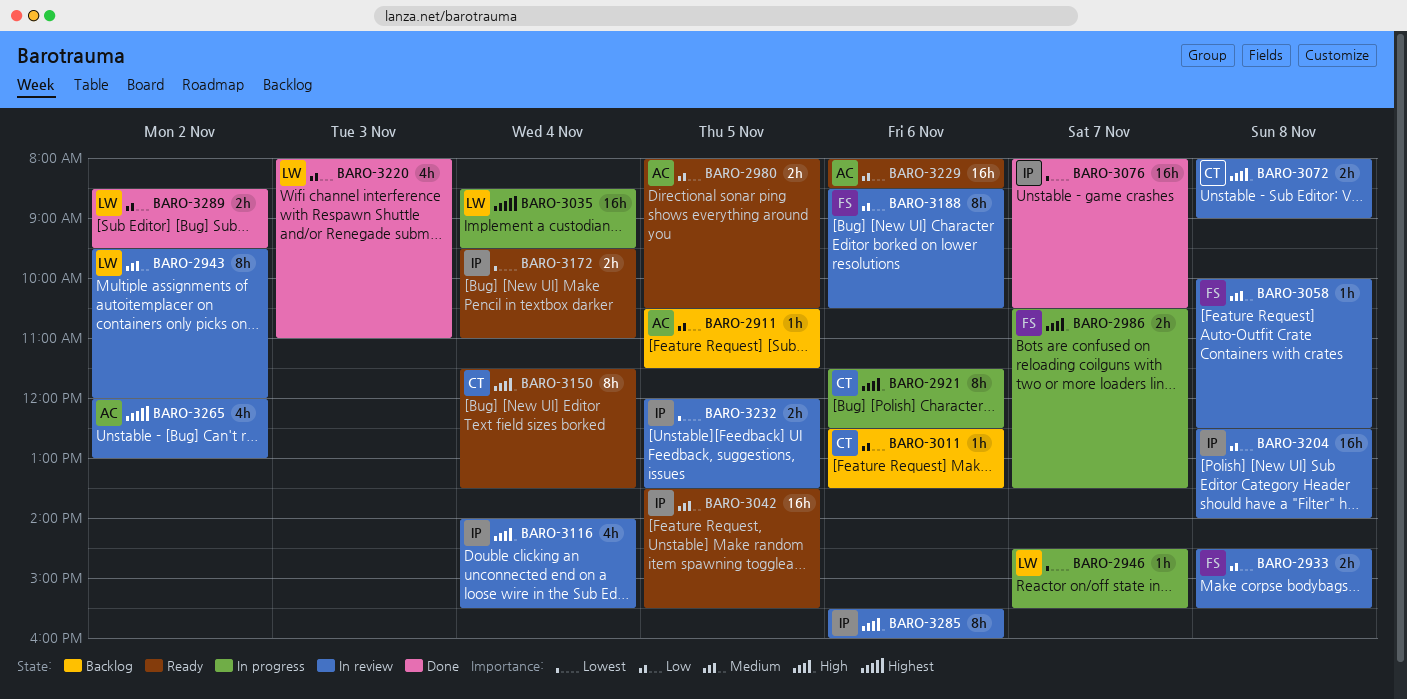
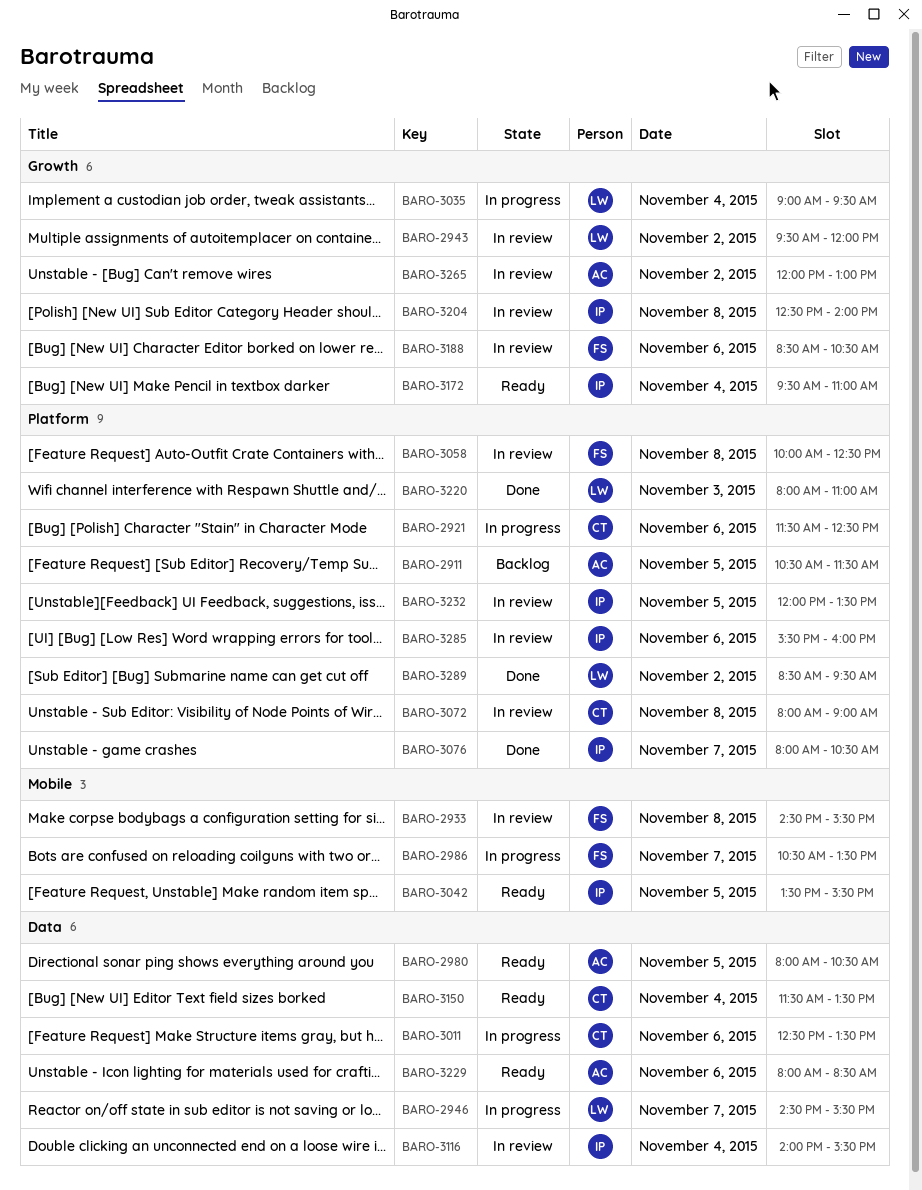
BARO-3011, status: Backlog -> In progress
BARO-3035, begins: 08:30 -> 09:00

